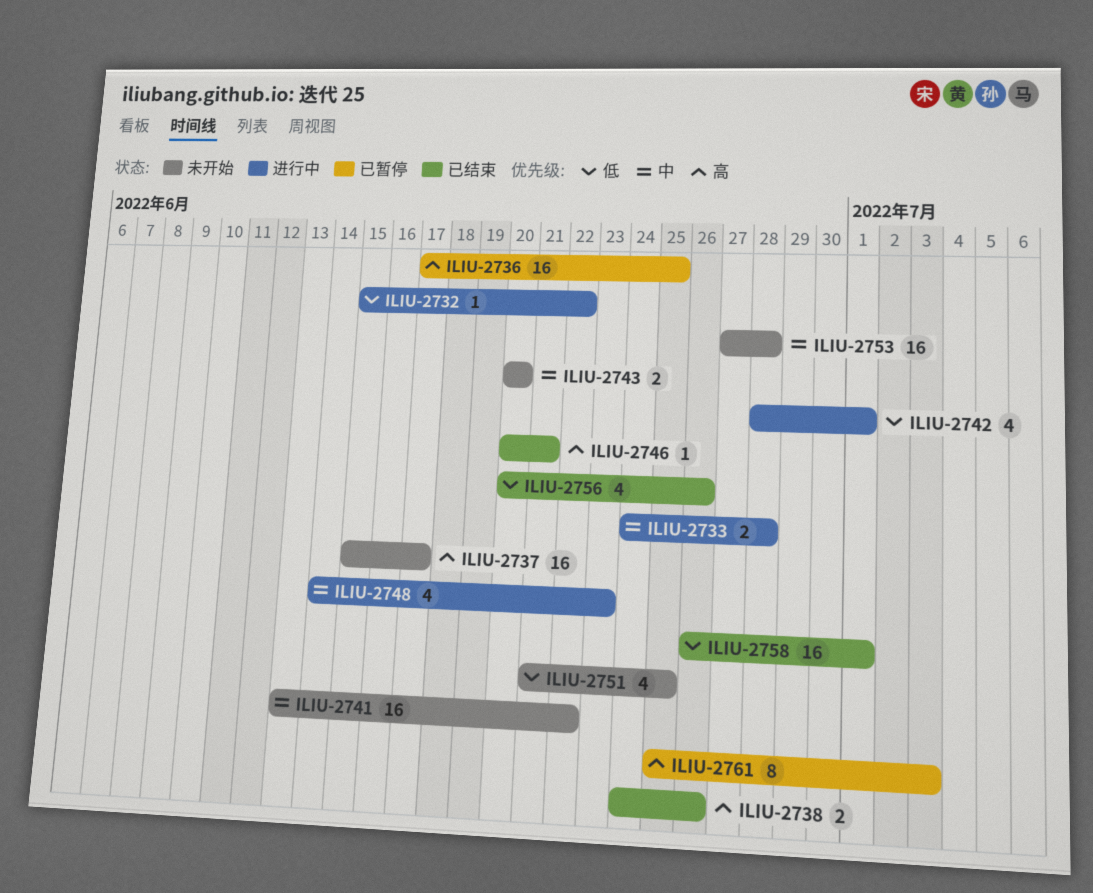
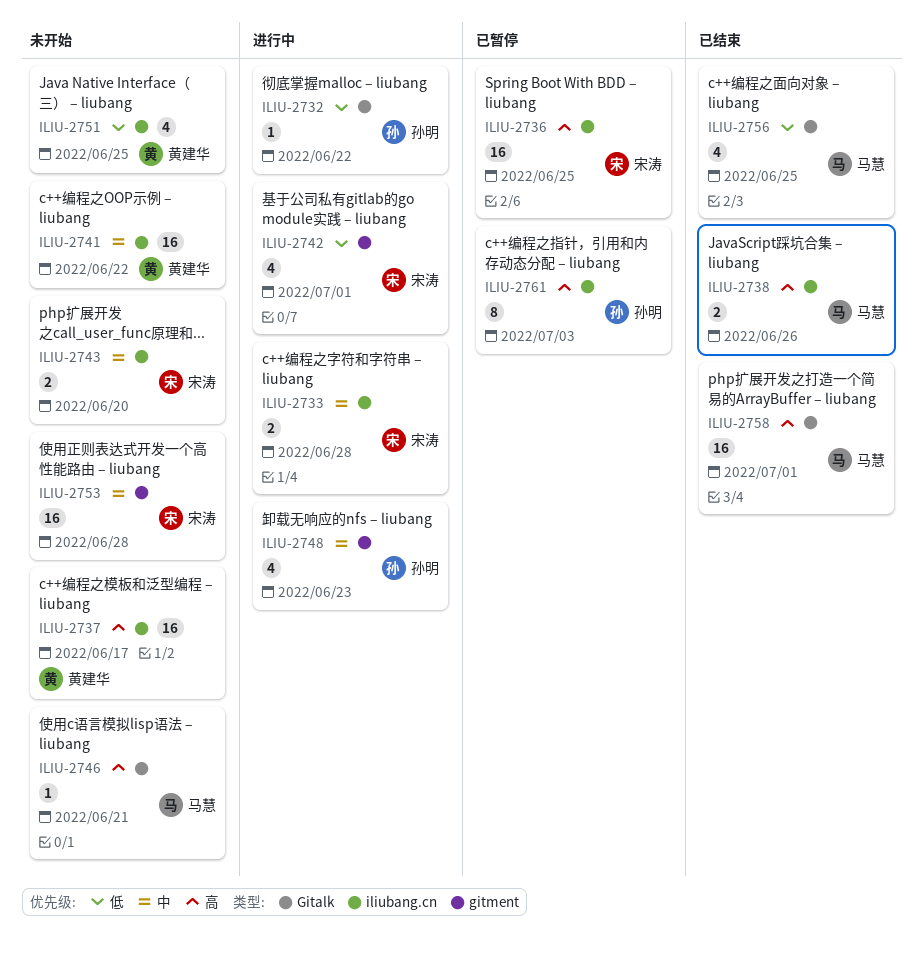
ILIU-2746, status: 已结束 -> 未开始
ILIU-2756, due: Jun 26 -> Jun 25
ILIU-2758, priority: 低 -> 高

